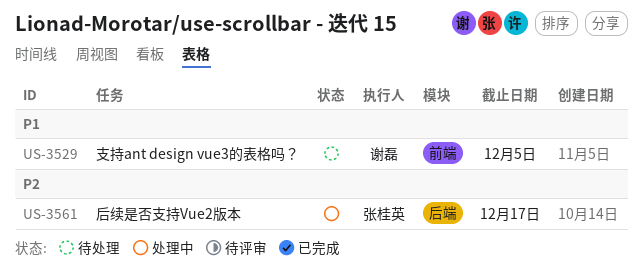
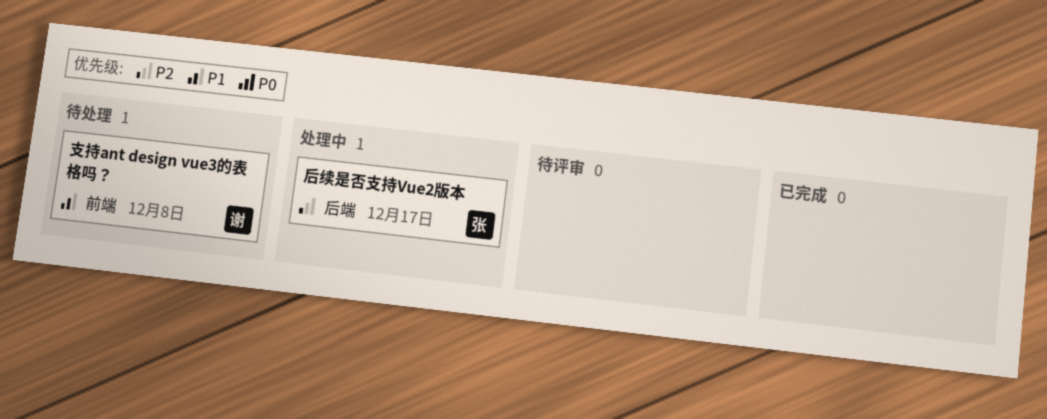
支持ant design vue3的表格吗？, due: Dec 5 -> Dec 8

